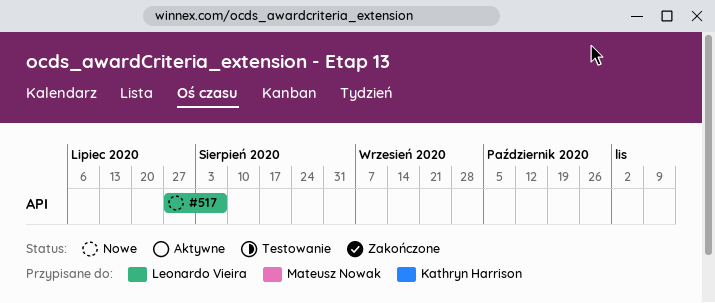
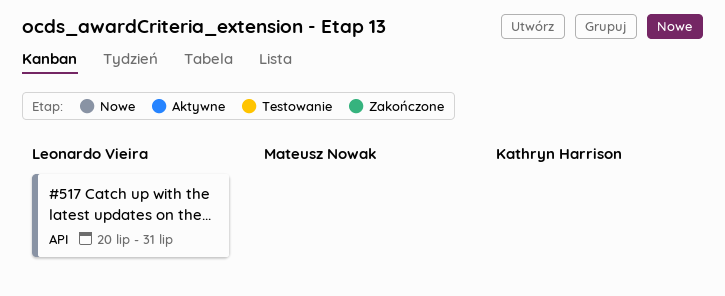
#517, start: Jul 27 -> Jul 20
#517, due: Aug 7 -> Jul 31

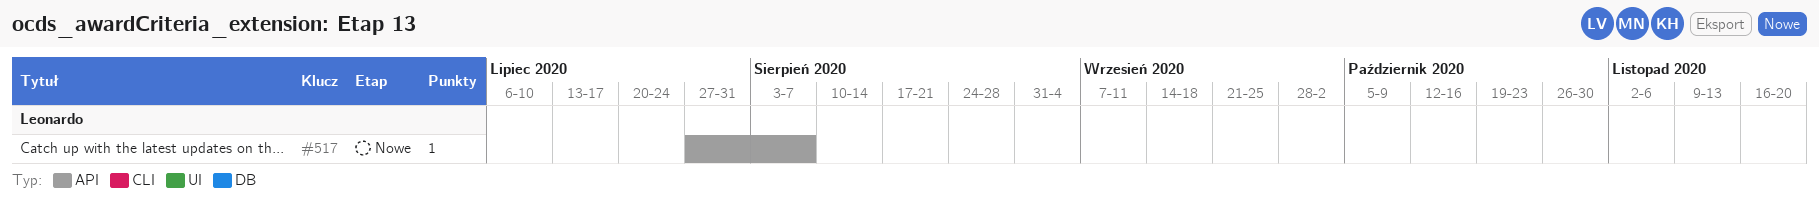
#517, start: Jul 20 -> Jul 27
#517, due: Jul 31 -> Aug 7

